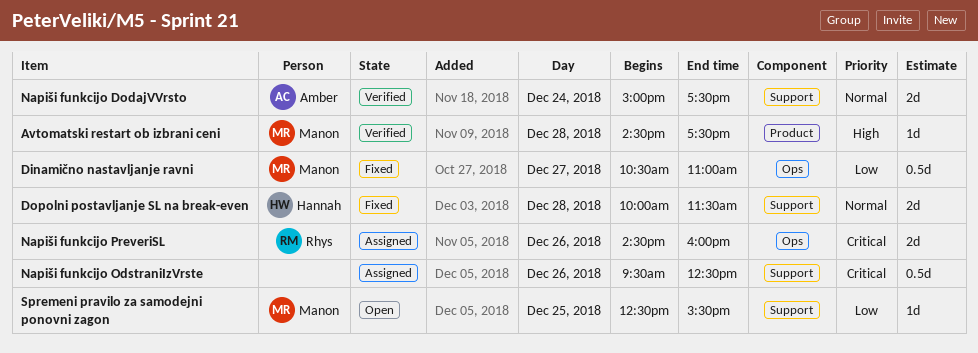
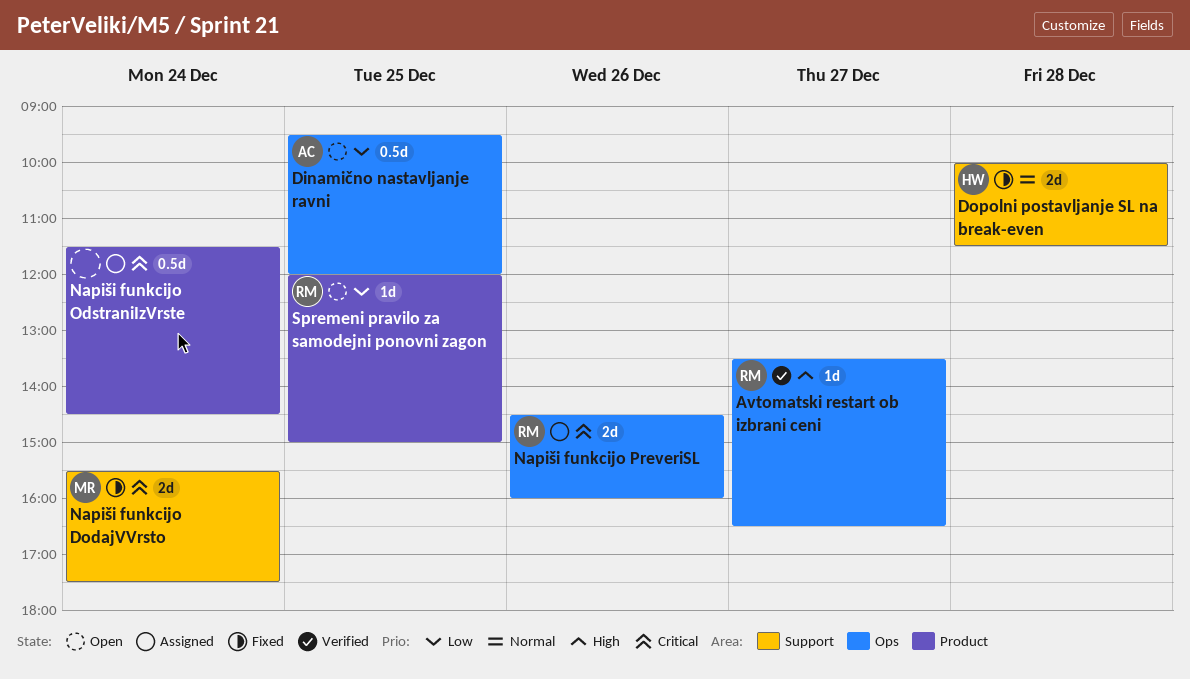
Avtomatski restart ob izbrani ceni, owner: Manon -> Rhys
Avtomatski restart ob izbrani ceni, label: Product -> Ops
Avtomatski restart ob izbrani ceni, day: Dec 28 -> Dec 27
Avtomatski restart ob izbrani ceni, begins: 14:30 -> 13:30
Avtomatski restart ob izbrani ceni, ends: 17:30 -> 16:30
Dinamično nastavljanje ravni, status: Fixed -> Open
Dinamično nastavljanje ravni, owner: Manon -> Amber
Dinamično nastavljanje ravni, day: Dec 27 -> Dec 25
Dinamično nastavljanje ravni, begins: 10:30 -> 09:30
Dinamično nastavljanje ravni, ends: 11:00 -> 12:00
Napiši funkcijo DodajVVrsto, status: Verified -> Fixed
Napiši funkcijo DodajVVrsto, owner: Amber -> Manon
Napiši funkcijo DodajVVrsto, priority: Normal -> Critical
Napiši funkcijo DodajVVrsto, begins: 15:00 -> 15:30
Napiši funkcijo OdstraniIzVrste, label: Support -> Product
Napiši funkcijo OdstraniIzVrste, day: Dec 26 -> Dec 24
Napiši funkcijo OdstraniIzVrste, begins: 09:30 -> 11:30
Napiši funkcijo OdstraniIzVrste, ends: 12:30 -> 14:30
Spremeni pravilo za samodejni ponovni zagon, owner: Manon -> Rhys
Spremeni pravilo za samodejni ponovni zagon, label: Support -> Product
Spremeni pravilo za samodejni ponovni zagon, begins: 12:30 -> 12:00
Spremeni pravilo za samodejni ponovni zagon, ends: 15:30 -> 15:00

